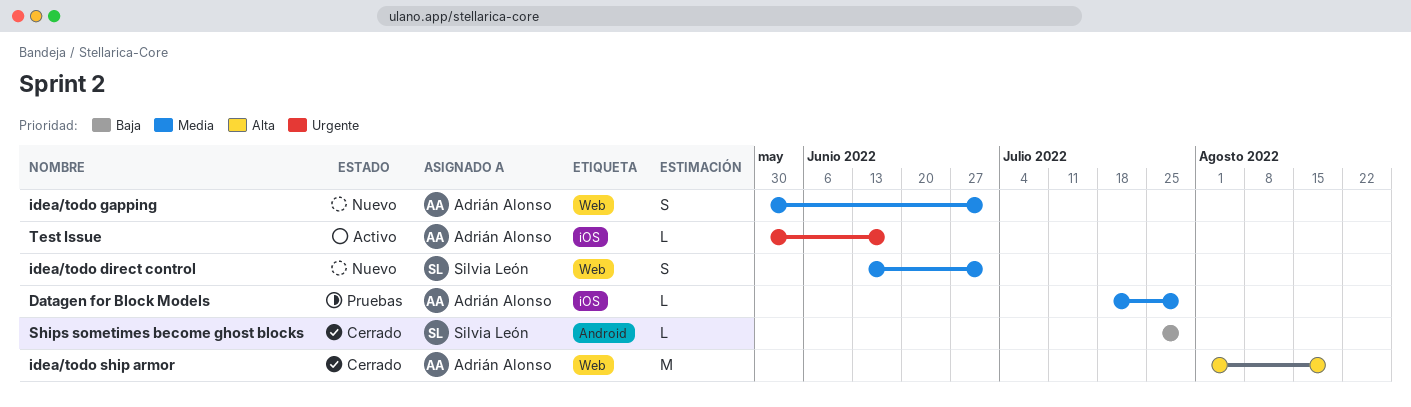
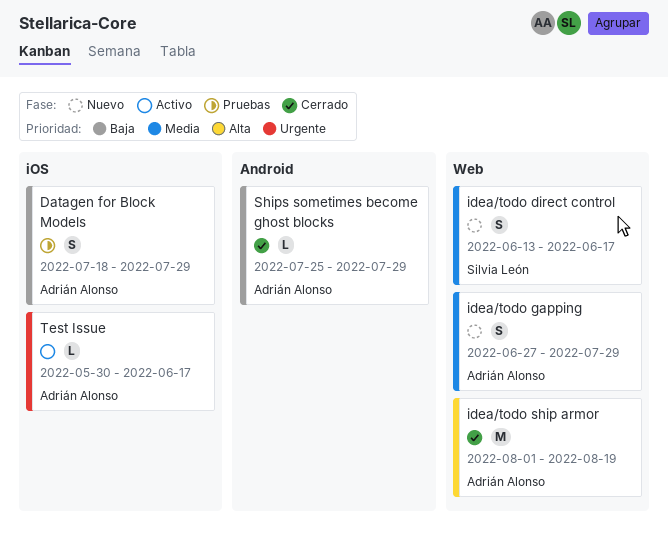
Datagen for Block Models, priority: Media -> Baja
Datagen for Block Models, estimate: L -> S
idea/todo direct control, due: Jul 1 -> Jun 17
idea/todo gapping, start: May 30 -> Jun 27
idea/todo gapping, due: Jul 1 -> Jul 29
Ships sometimes become ghost blocks, owner: Silvia León -> Adrián Alonso

